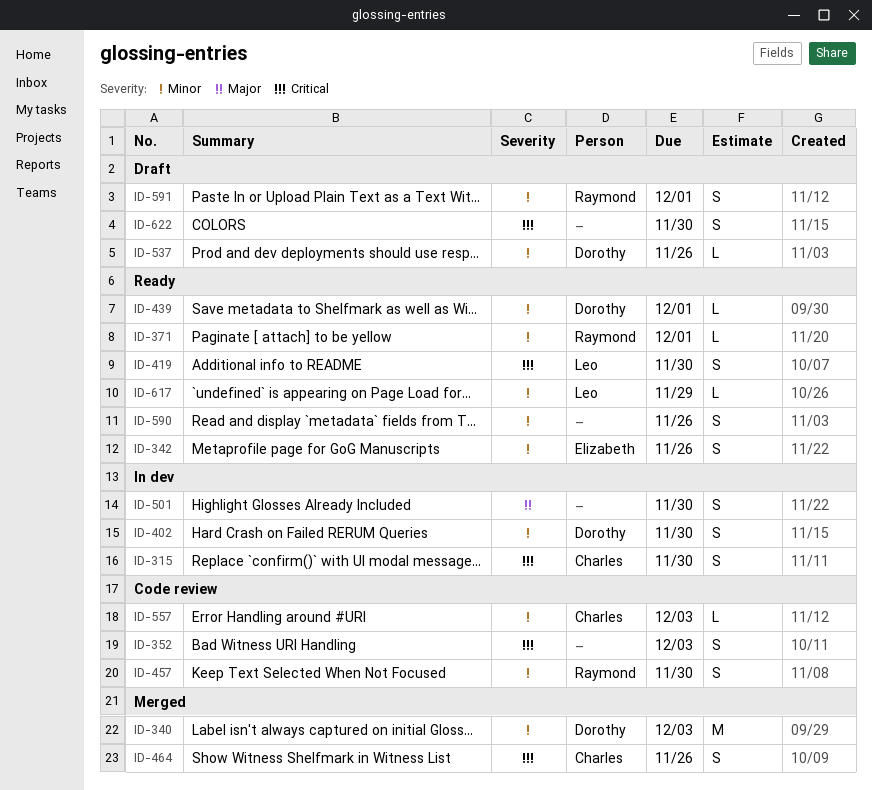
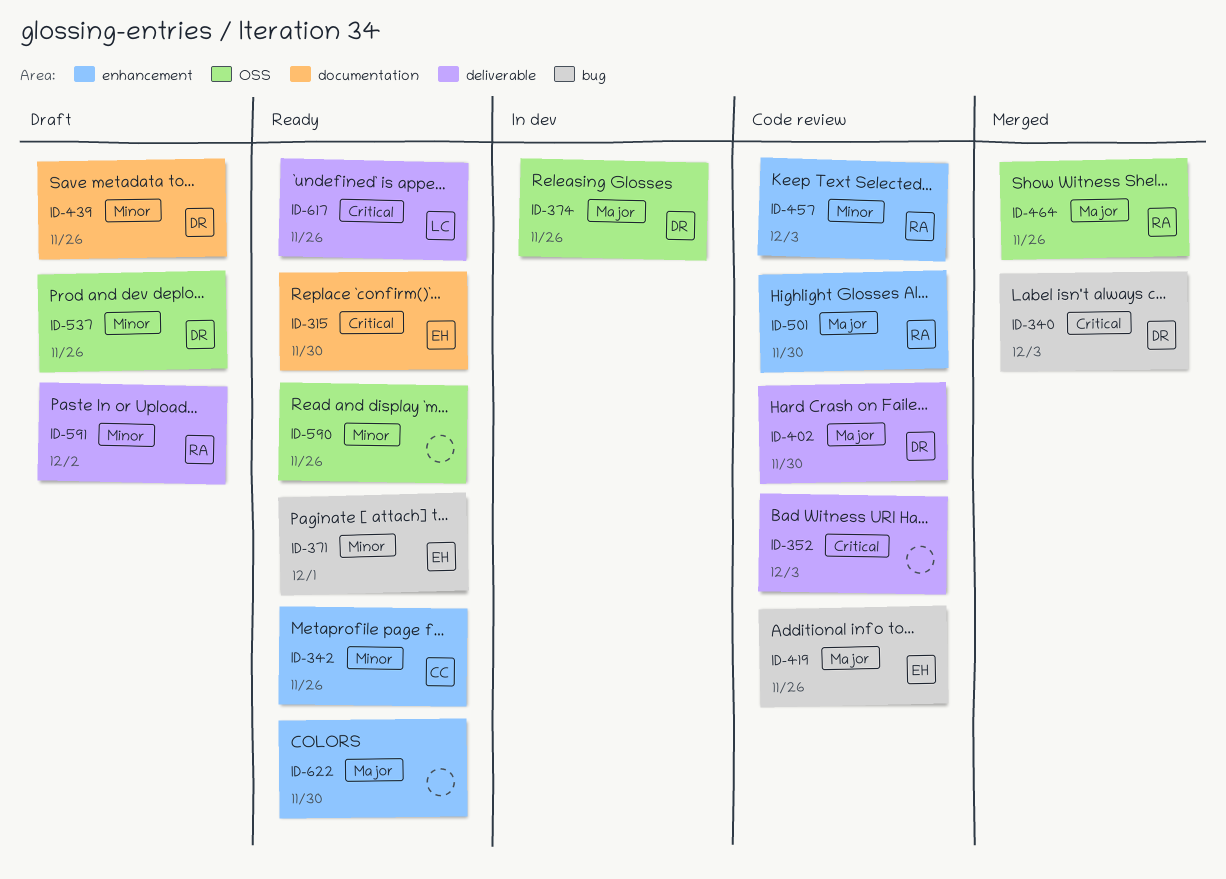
ID-315, status: In dev -> Ready
ID-315, owner: Charles -> Elizabeth
ID-340, priority: Minor -> Critical
ID-342, owner: Elizabeth -> Charles
ID-371, owner: Raymond -> Elizabeth
ID-374: none -> present
ID-402, status: In dev -> Code review
ID-402, priority: Minor -> Major
ID-419, status: Ready -> Code review
ID-419, owner: Leo -> Elizabeth
ID-419, priority: Critical -> Major
ID-419, due: Nov 30 -> Nov 26
ID-439, status: Ready -> Draft
ID-439, due: Dec 1 -> Nov 26
ID-457, due: Nov 30 -> Dec 3
ID-464, owner: Charles -> Raymond
ID-464, priority: Critical -> Major
ID-501, status: In dev -> Code review
ID-501, owner: none -> Raymond
ID-557: present -> none
ID-591, due: Dec 1 -> Dec 2
ID-617, priority: Minor -> Critical
ID-617, due: Nov 29 -> Nov 26
ID-622, status: Draft -> Ready
ID-622, priority: Critical -> Major

